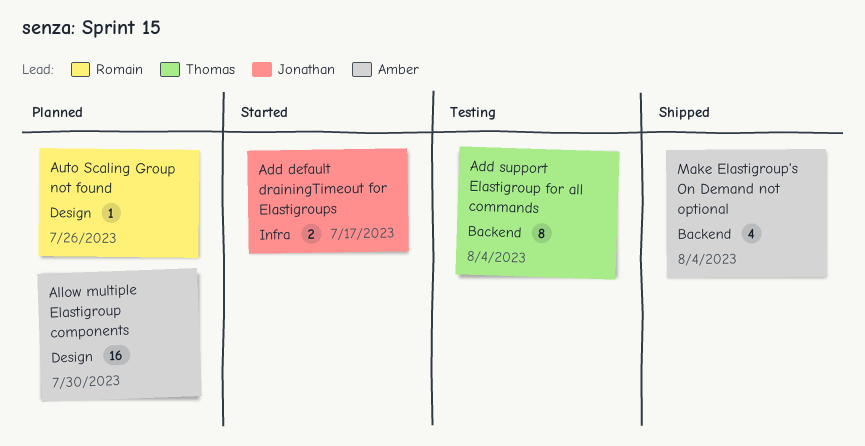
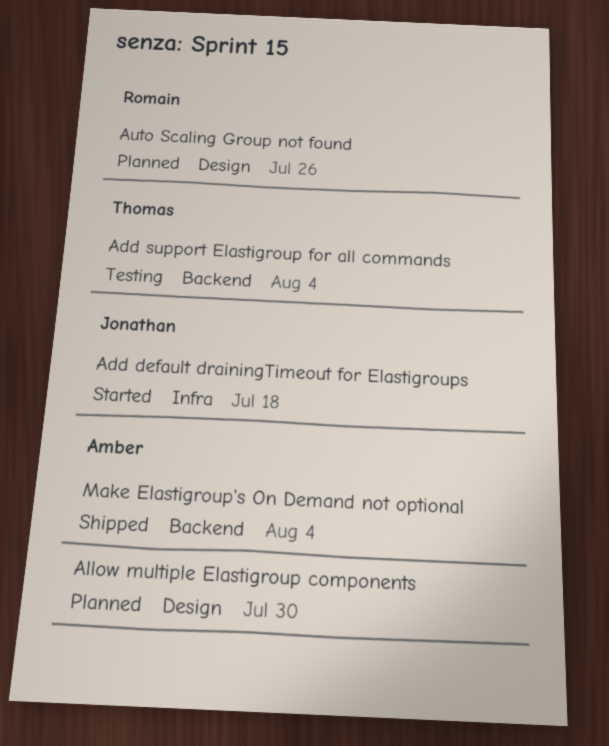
Add default drainingTimeout for Elastigroups, due: Jul 17 -> Jul 18

